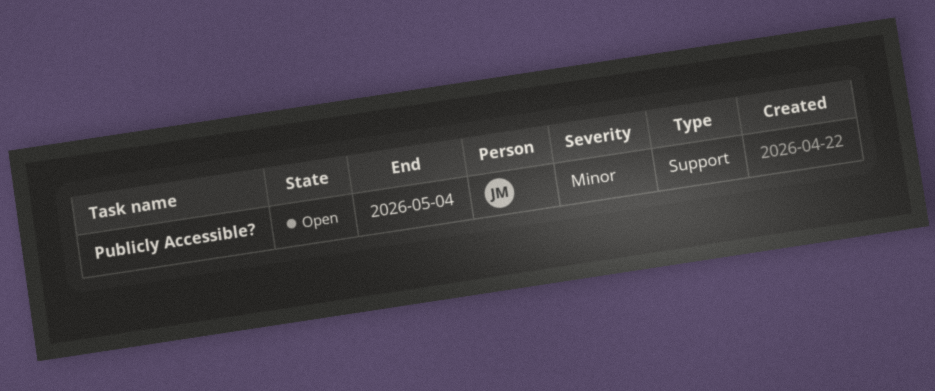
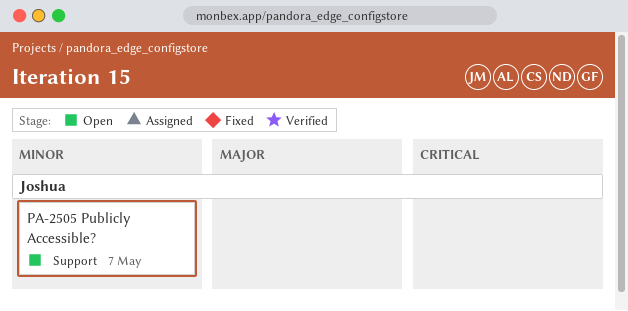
Publicly Accessible?, due: May 4 -> May 7

